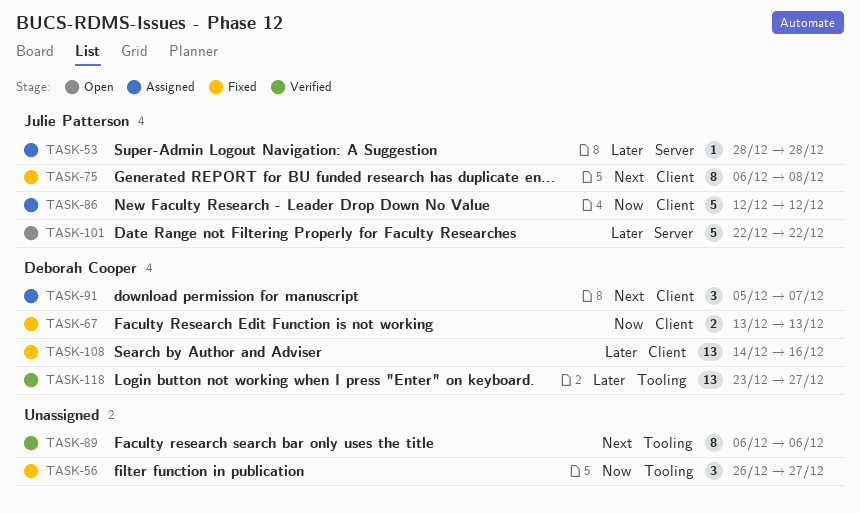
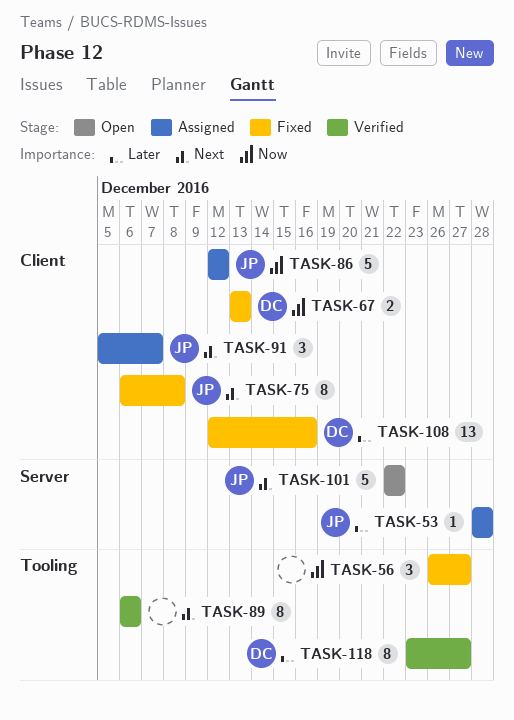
TASK-91, owner: Deborah Cooper -> Julie Patterson
TASK-101, priority: Later -> Next
TASK-108, start: Dec 14 -> Dec 12
TASK-118, estimate: 13 -> 8

